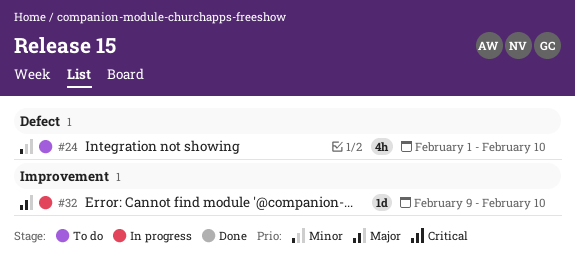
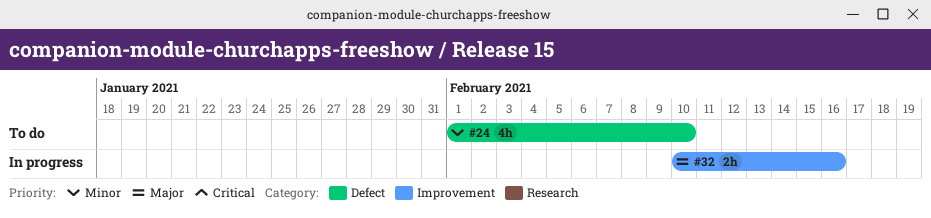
#32, estimate: 1d -> 2h
#32, start: Feb 9 -> Feb 10
#32, due: Feb 10 -> Feb 16

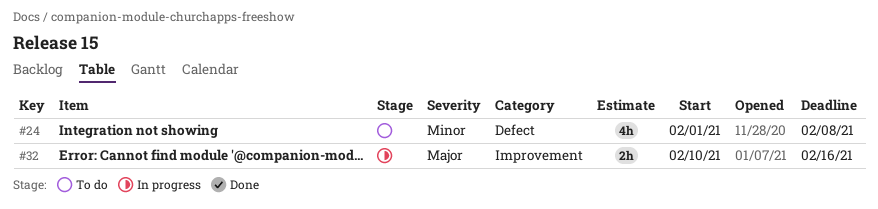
#24, due: Feb 10 -> Feb 8

